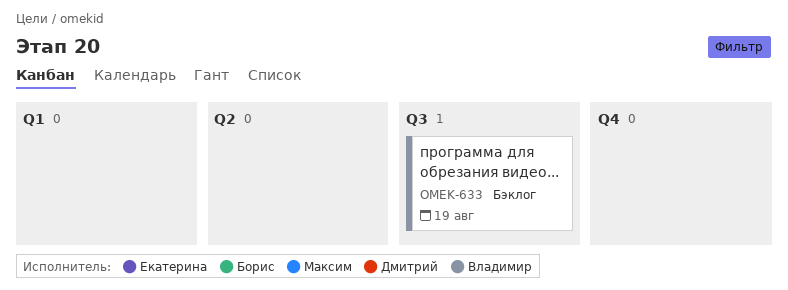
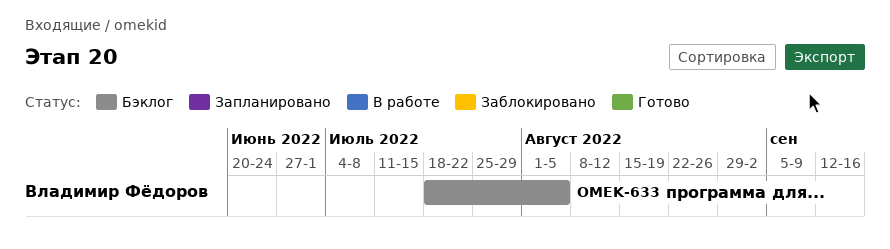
OMEK-633, due: Aug 19 -> Aug 5

